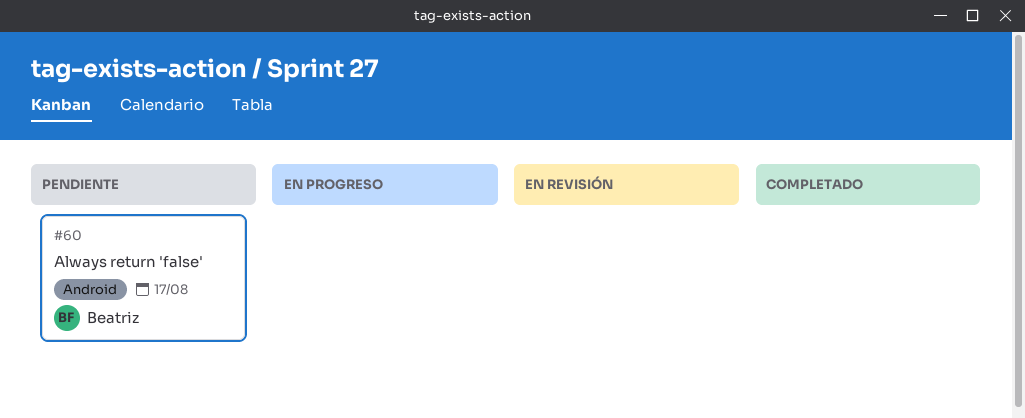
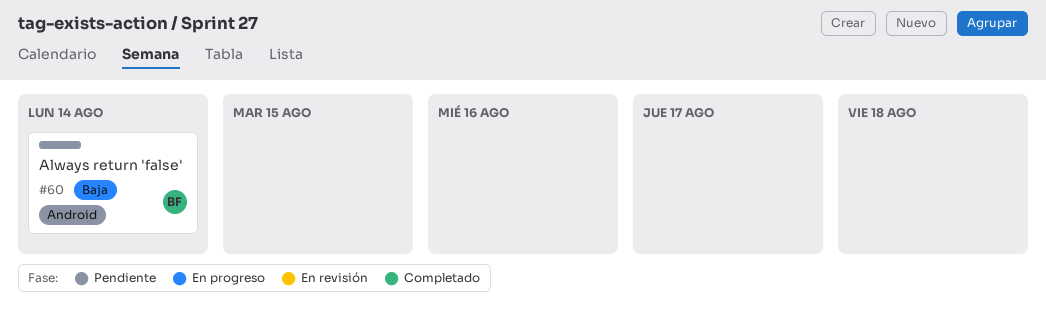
#60, due: Aug 17 -> Aug 14

